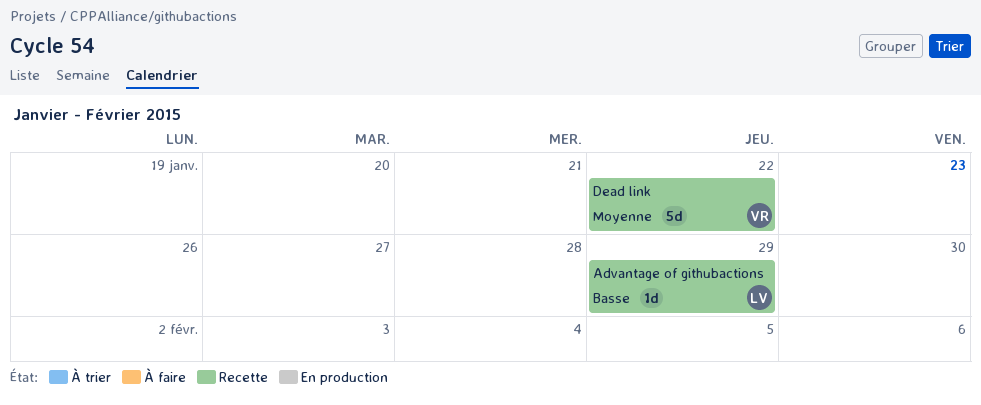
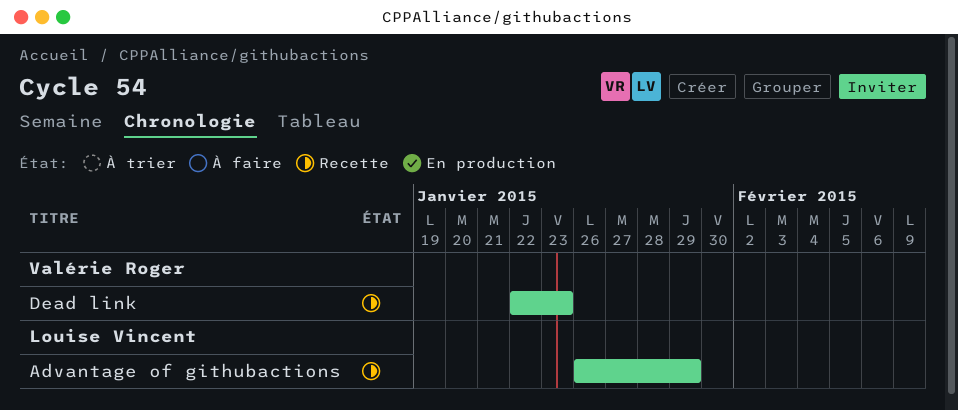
Dead link, due: Jan 22 -> Jan 23

